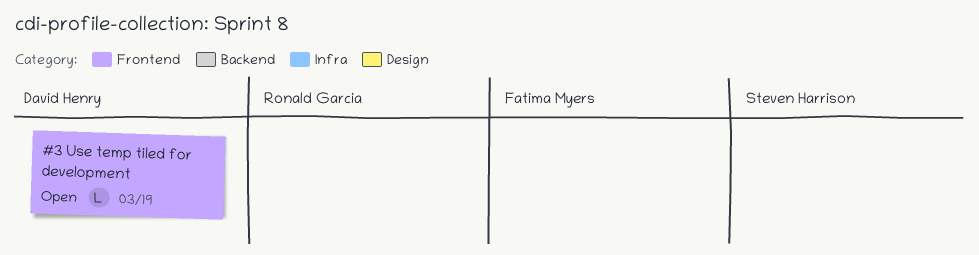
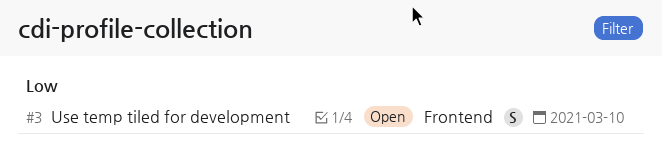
#3, estimate: L -> S
#3, due: Mar 19 -> Mar 10

